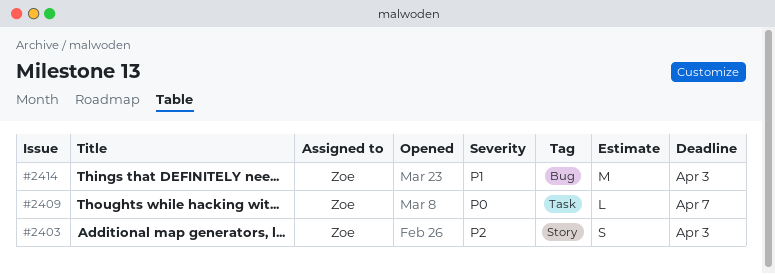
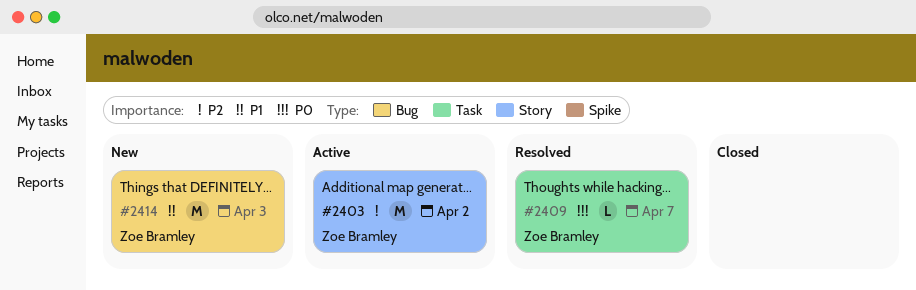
#2403, estimate: S -> M
#2403, due: Apr 3 -> Apr 2

